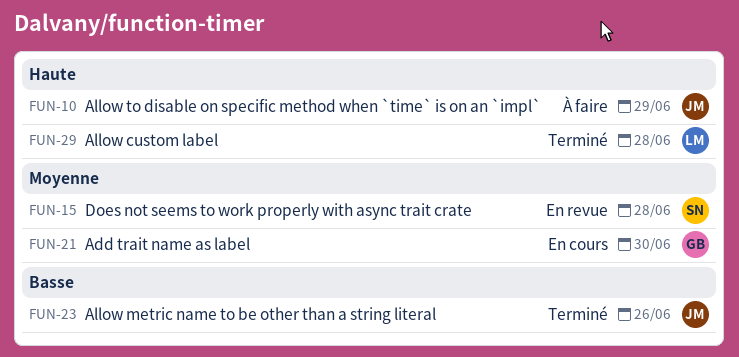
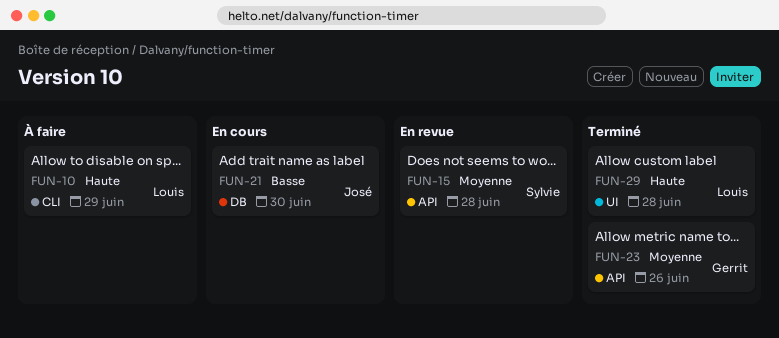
FUN-10, owner: José -> Louis
FUN-21, owner: Gerrit -> José
FUN-21, priority: Moyenne -> Basse
FUN-23, owner: José -> Gerrit
FUN-23, priority: Basse -> Moyenne

